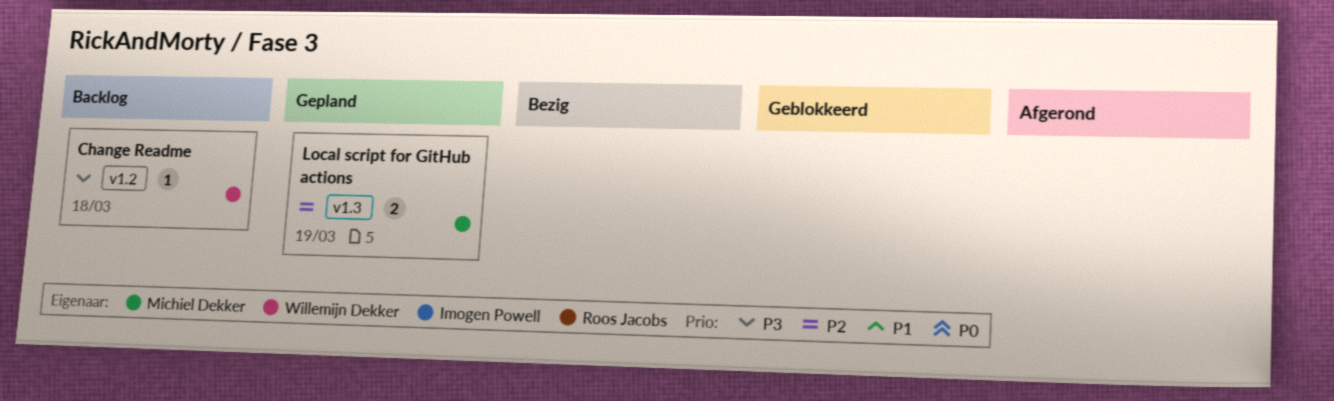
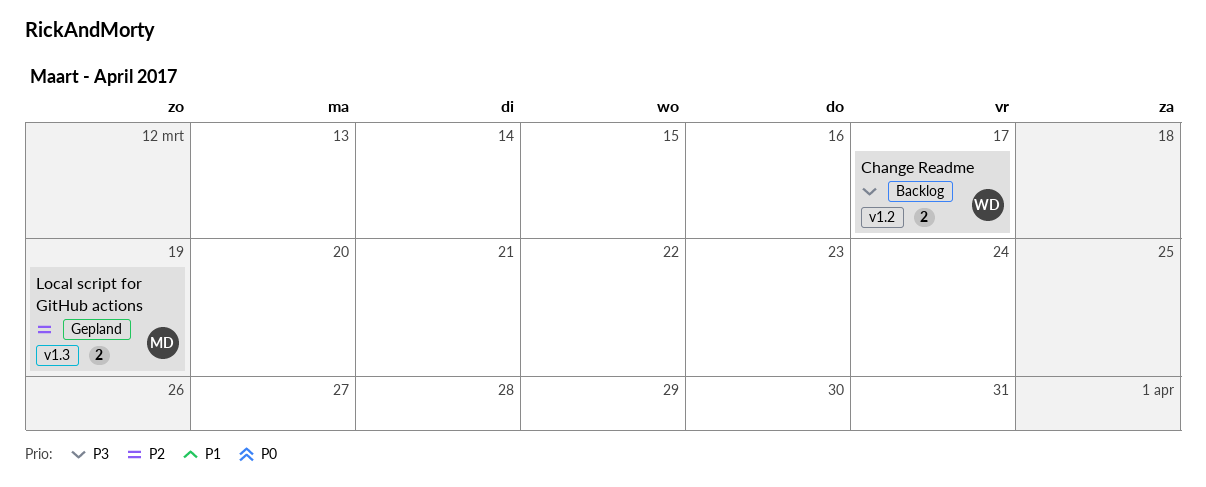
Change Readme, estimate: 1 -> 2
Change Readme, due: Mar 18 -> Mar 17

